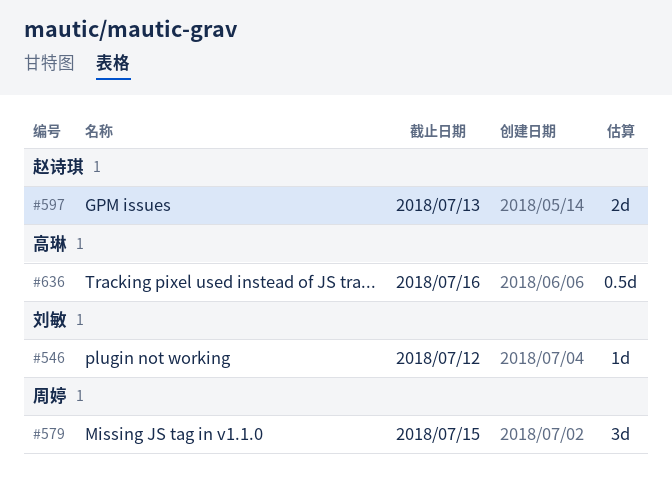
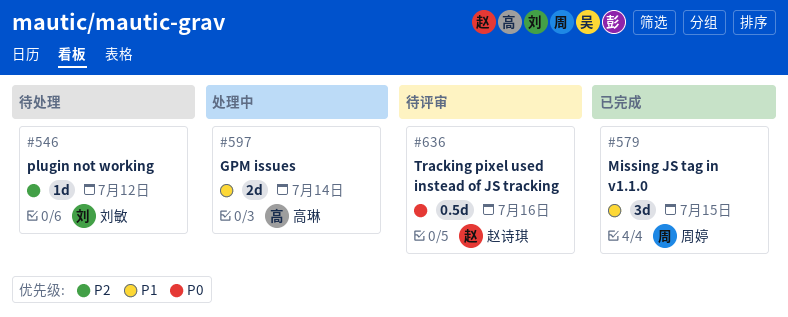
#597, owner: 赵诗琪 -> 高琳
#597, due: Jul 13 -> Jul 14
#636, owner: 高琳 -> 赵诗琪

